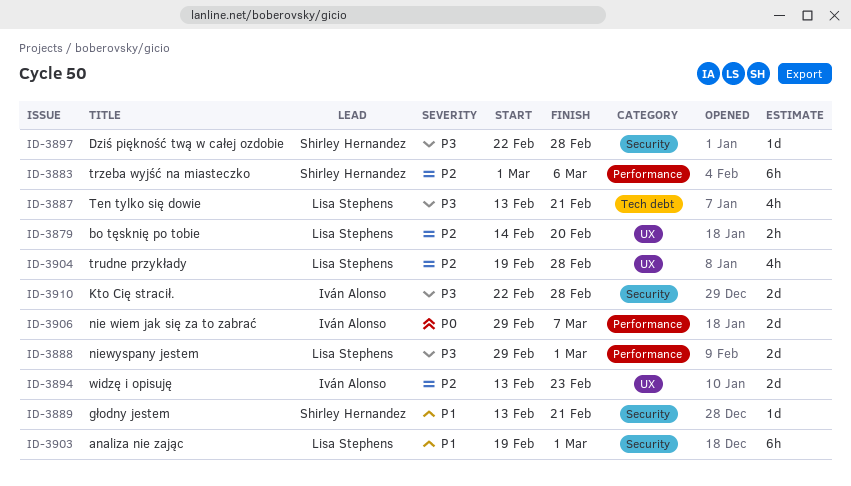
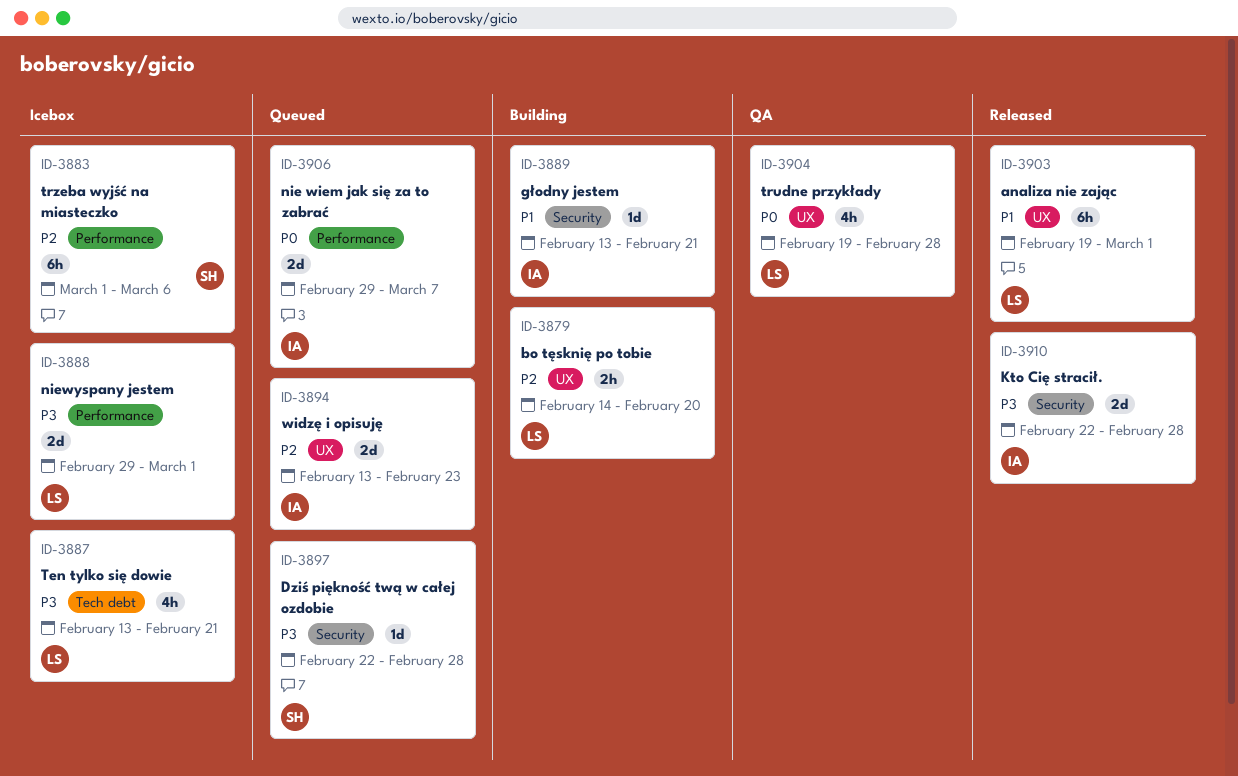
ID-3889, owner: Shirley Hernandez -> Iván Alonso
ID-3903, label: Security -> UX
ID-3904, priority: P2 -> P0

